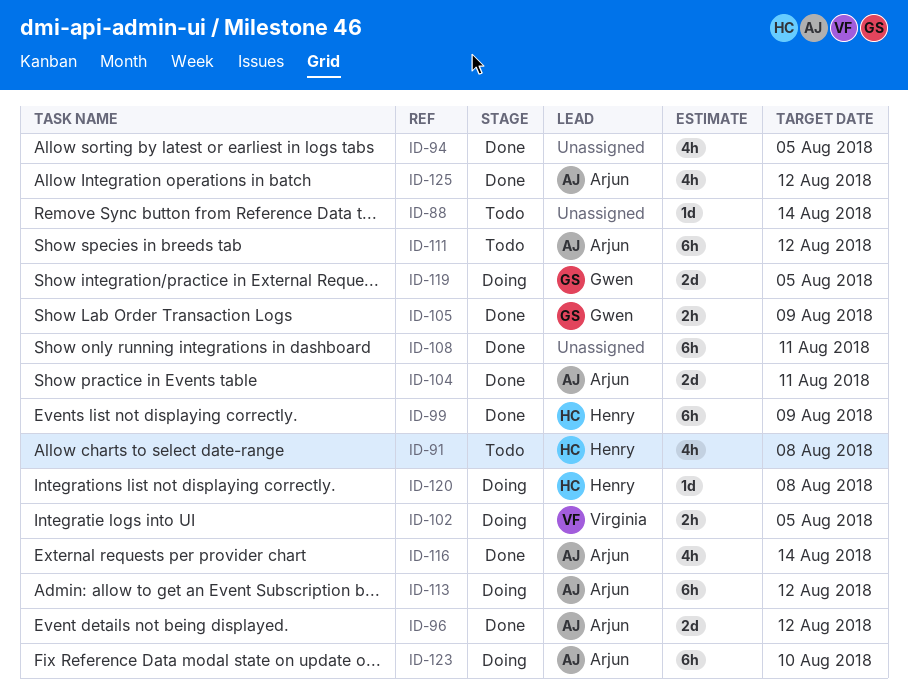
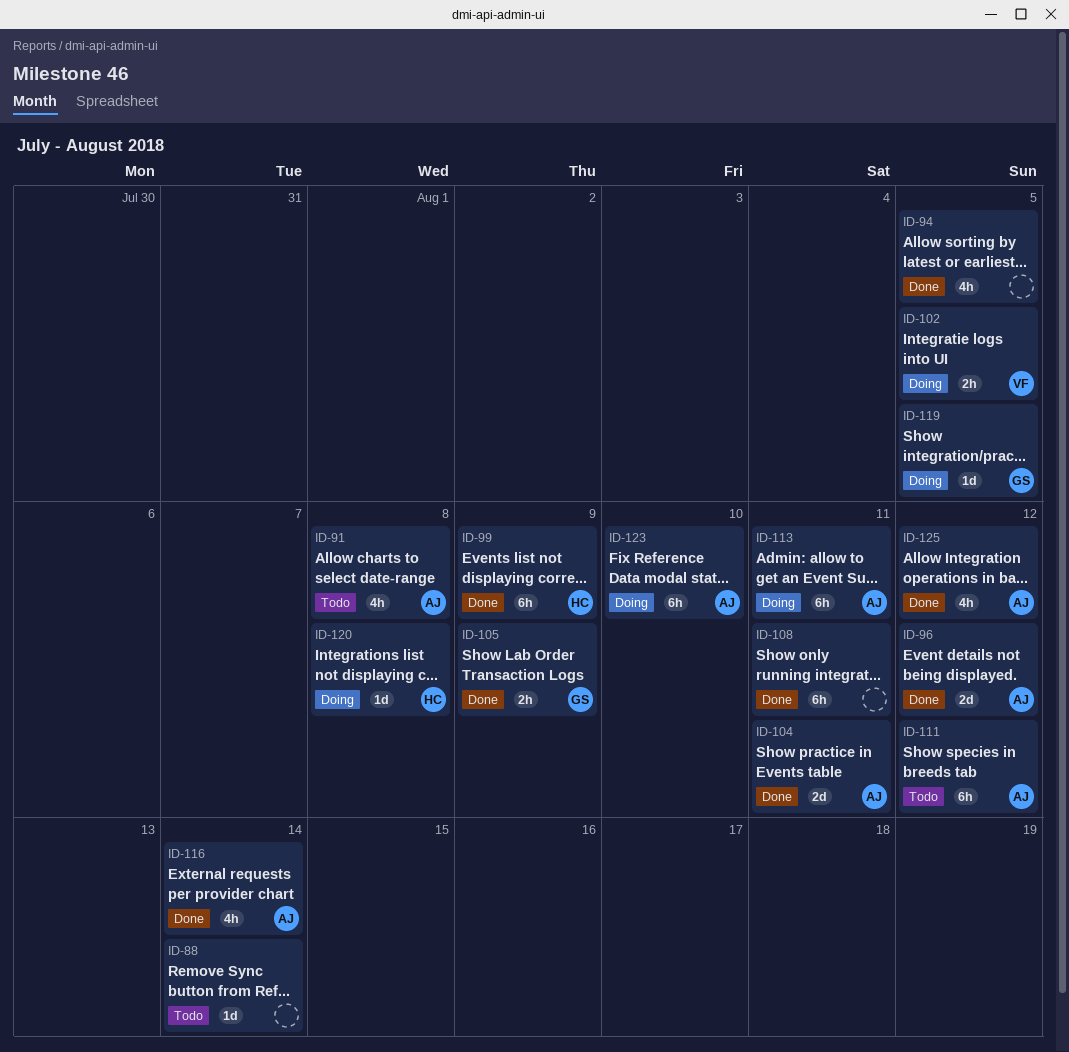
ID-91, owner: Henry -> Arjun
ID-113, due: Aug 12 -> Aug 11
ID-119, estimate: 2d -> 1d

